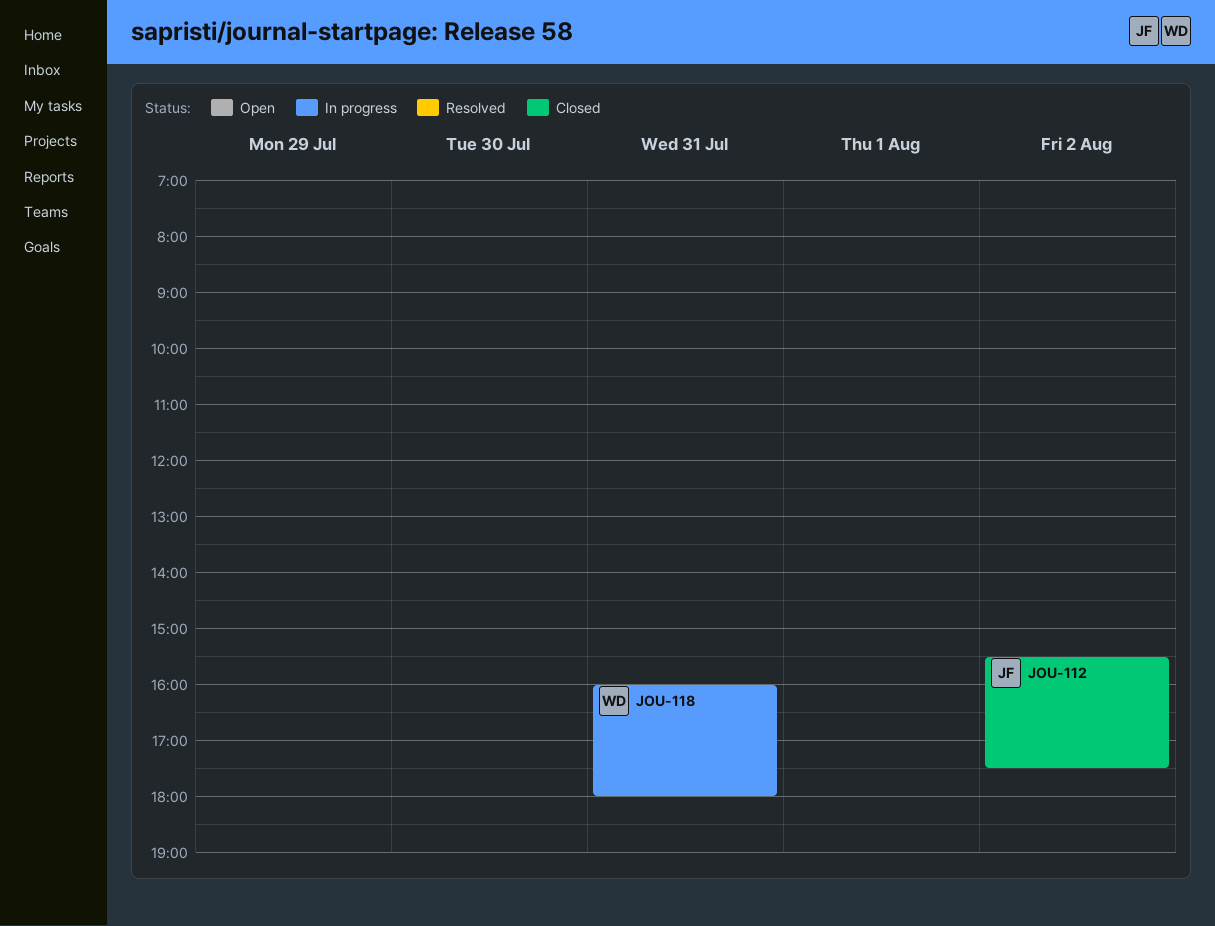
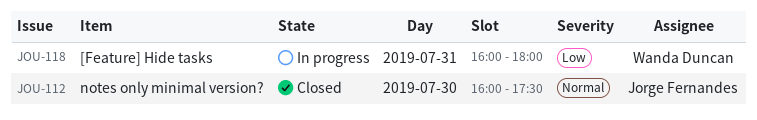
JOU-112, day: Aug 2 -> Jul 30
JOU-112, begins: 15:30 -> 16:00

